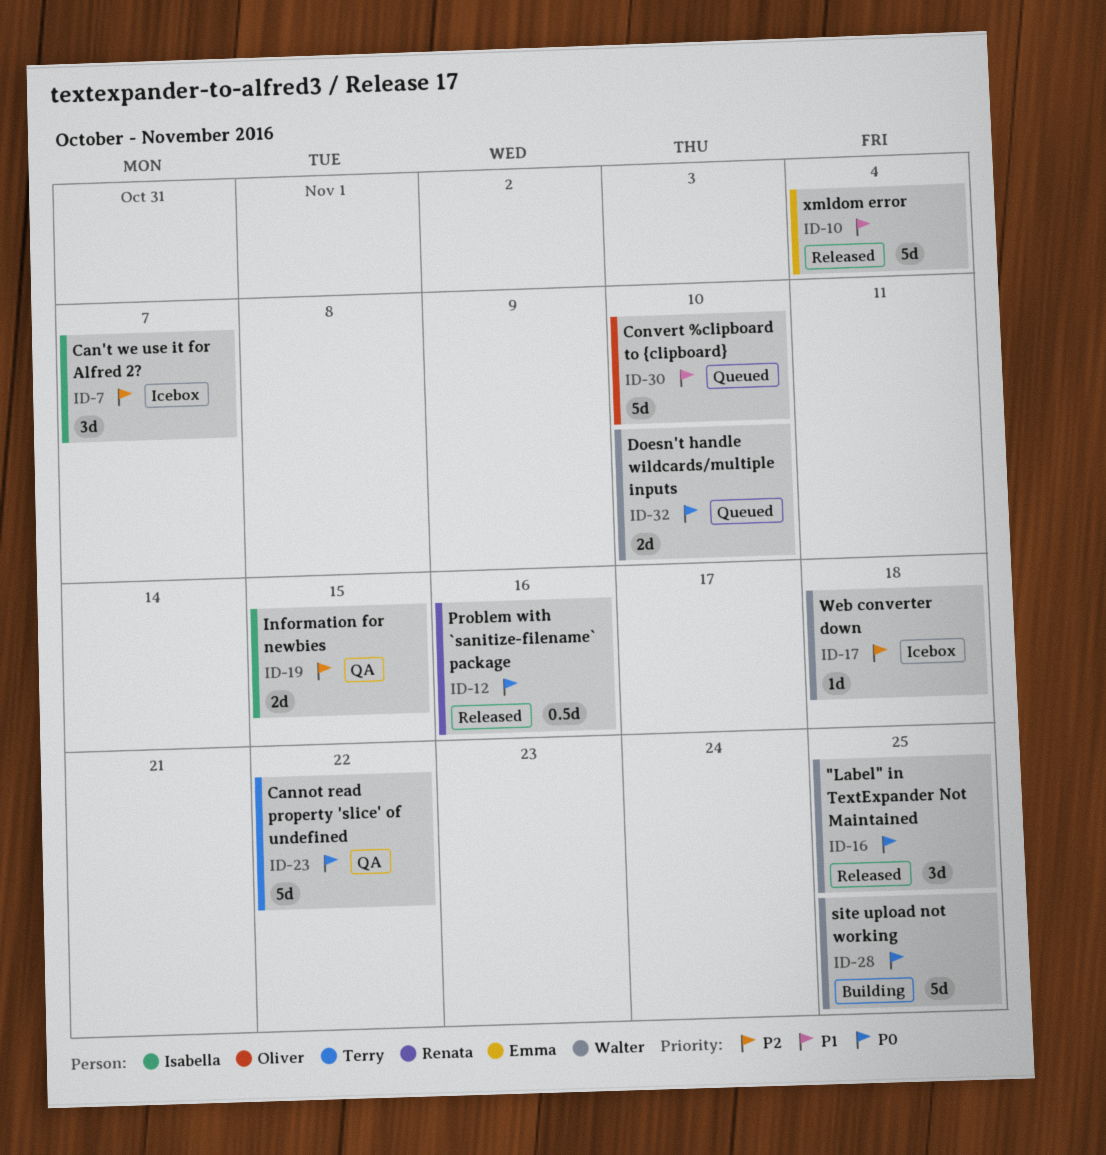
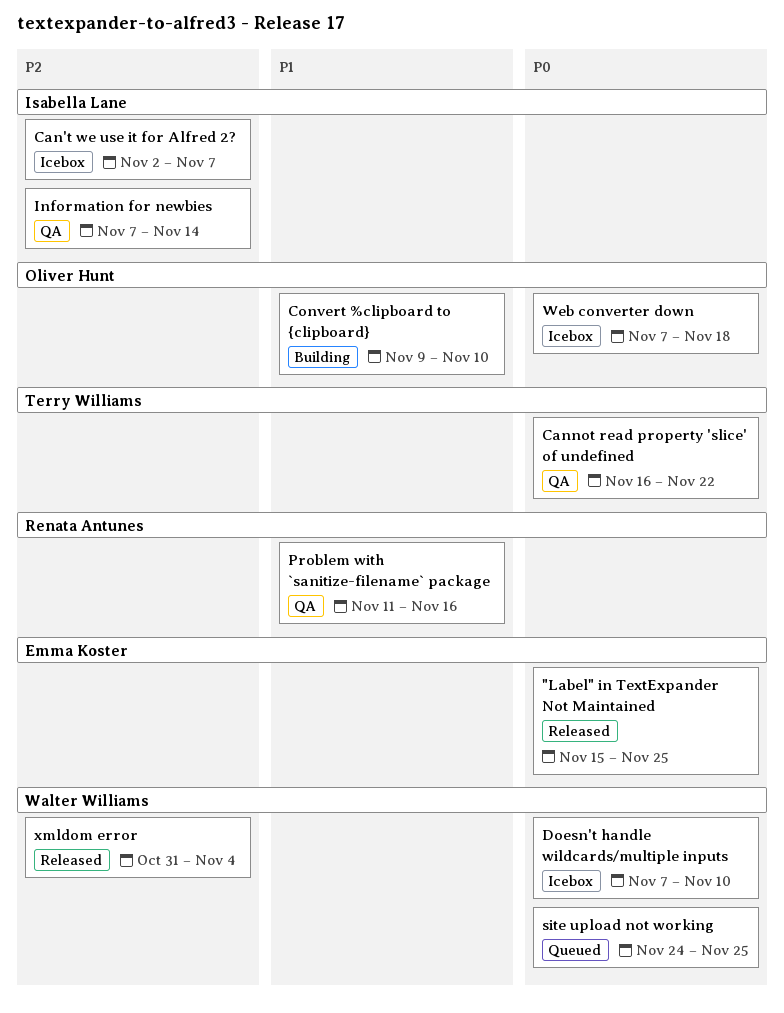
"Label" in TextExpander Not Maintained, owner: Walter Williams -> Emma Koster
Convert %clipboard to {clipboard}, status: Queued -> Building
Doesn't handle wildcards/multiple inputs, status: Queued -> Icebox
Information for newbies, due: Nov 15 -> Nov 14
Problem with `sanitize-filename` package, status: Released -> QA
Problem with `sanitize-filename` package, priority: P0 -> P1
site upload not working, status: Building -> Queued
Web converter down, owner: Walter Williams -> Oliver Hunt
Web converter down, priority: P2 -> P0
xmldom error, owner: Emma Koster -> Walter Williams
xmldom error, priority: P1 -> P2

